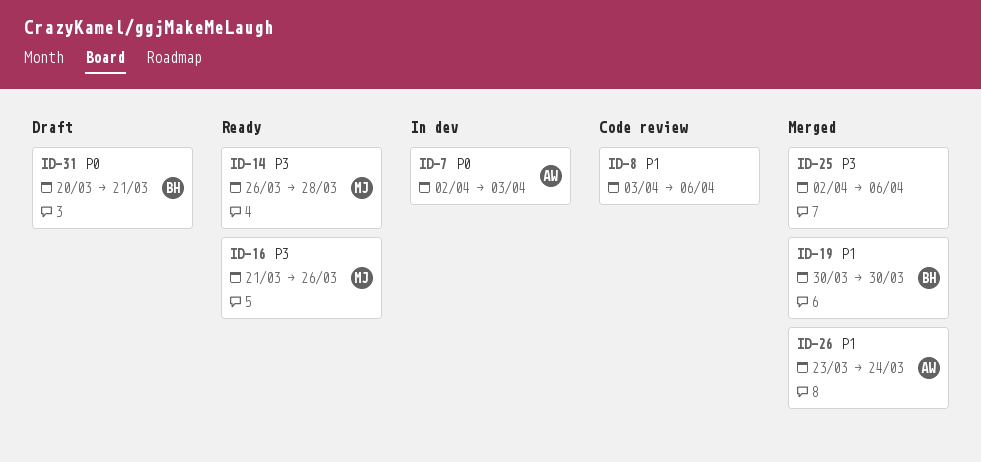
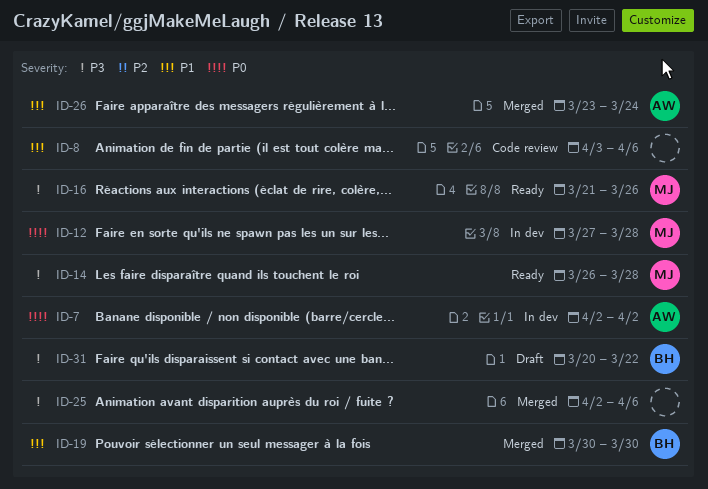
ID-7, due: Apr 3 -> Apr 2
ID-12: none -> present
ID-31, priority: P0 -> P3
ID-31, due: Mar 21 -> Mar 22

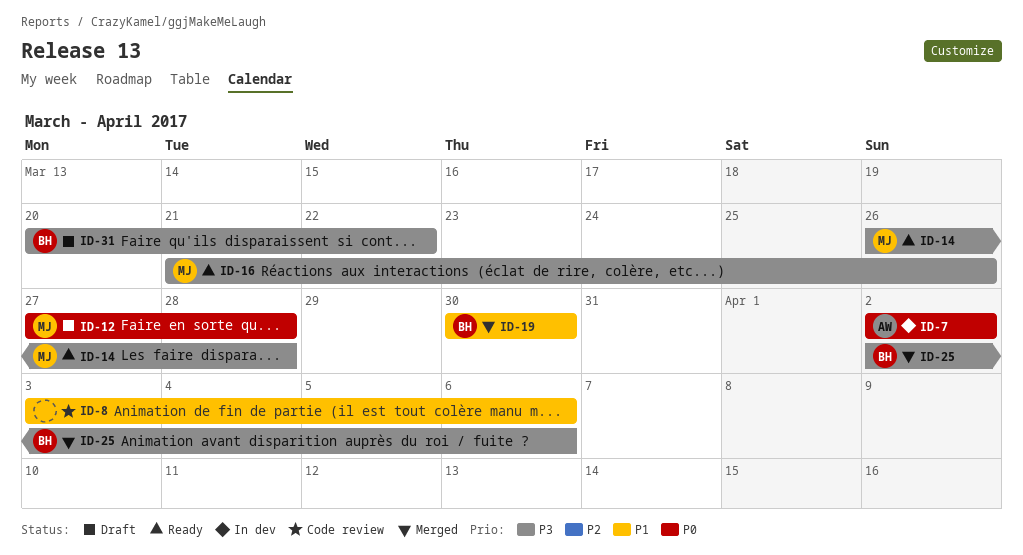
ID-12, status: In dev -> Draft
ID-25, owner: none -> BH
ID-26: present -> none

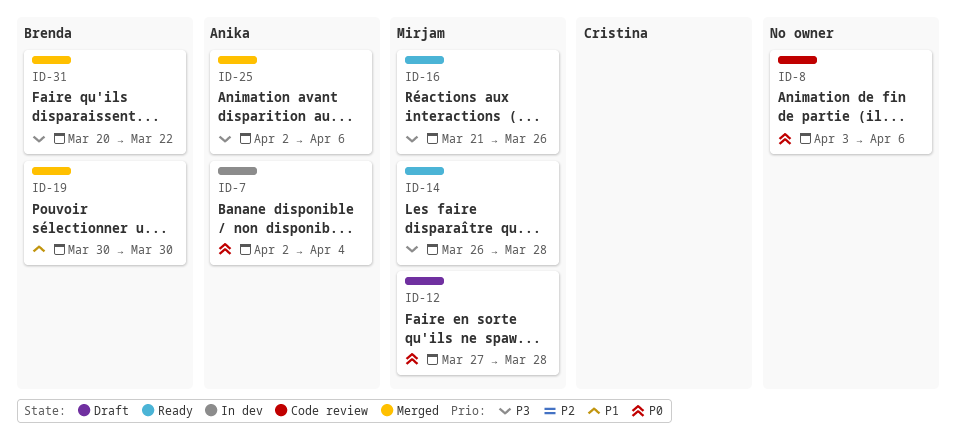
ID-7, due: Apr 2 -> Apr 4
ID-8, priority: P1 -> P0
ID-25, owner: Brenda -> Anika
ID-31, status: Draft -> Merged

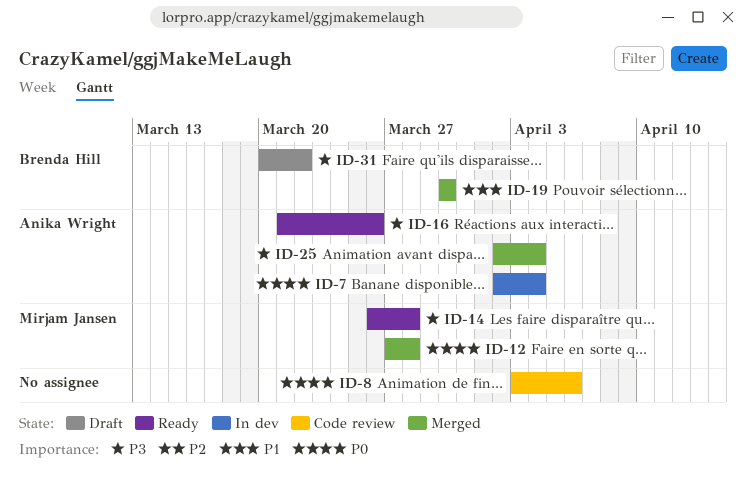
ID-12, status: Draft -> Merged
ID-16, owner: Mirjam Jansen -> Anika Wright
ID-25, due: Apr 6 -> Apr 4
ID-31, status: Merged -> Draft

